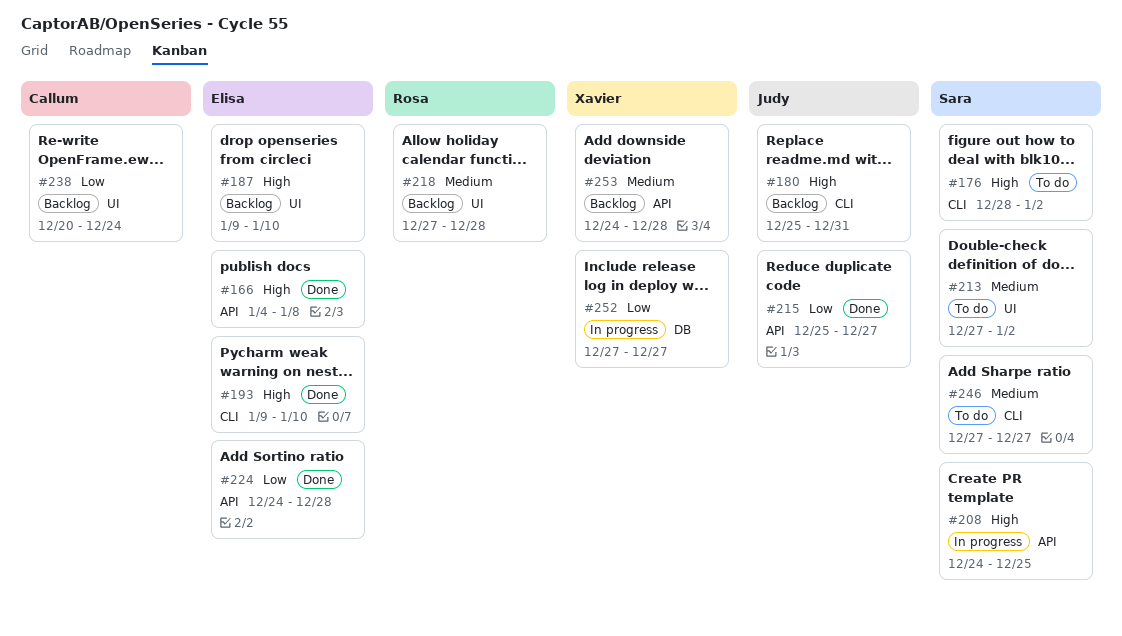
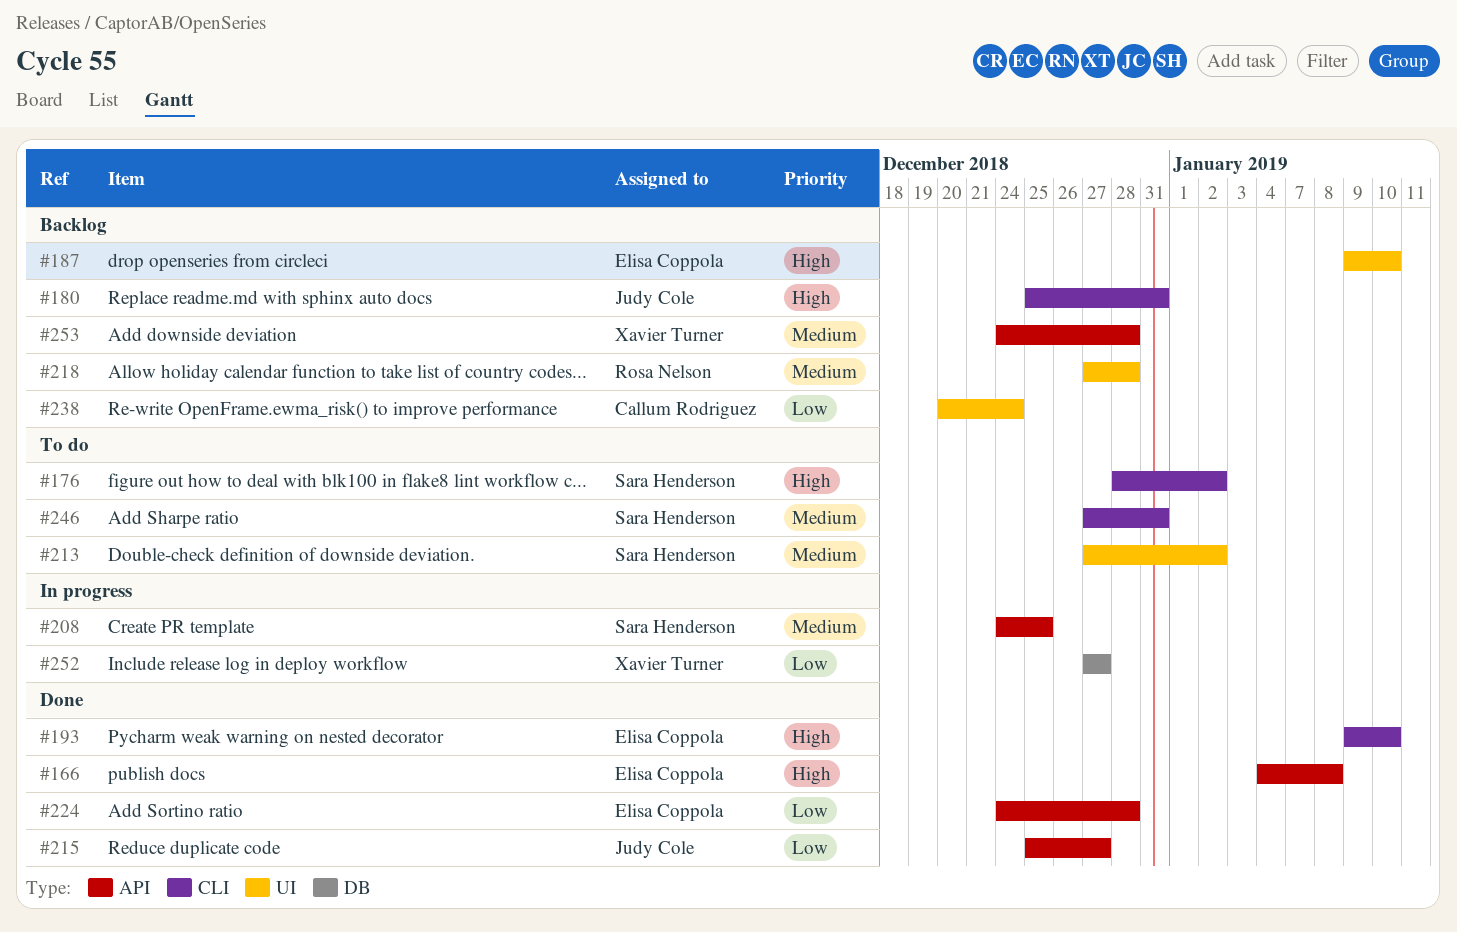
#208, priority: High -> Medium
#246, due: Dec 27 -> Dec 31

